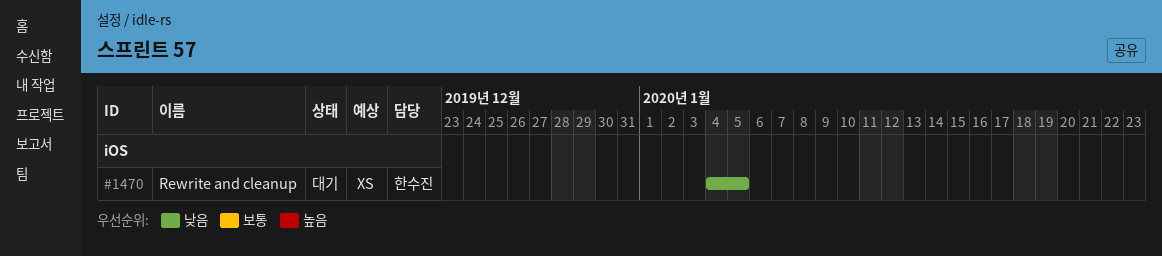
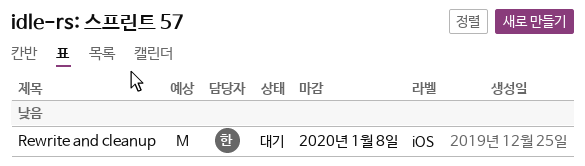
Rewrite and cleanup, estimate: XS -> M
Rewrite and cleanup, due: Jan 5 -> Jan 8

